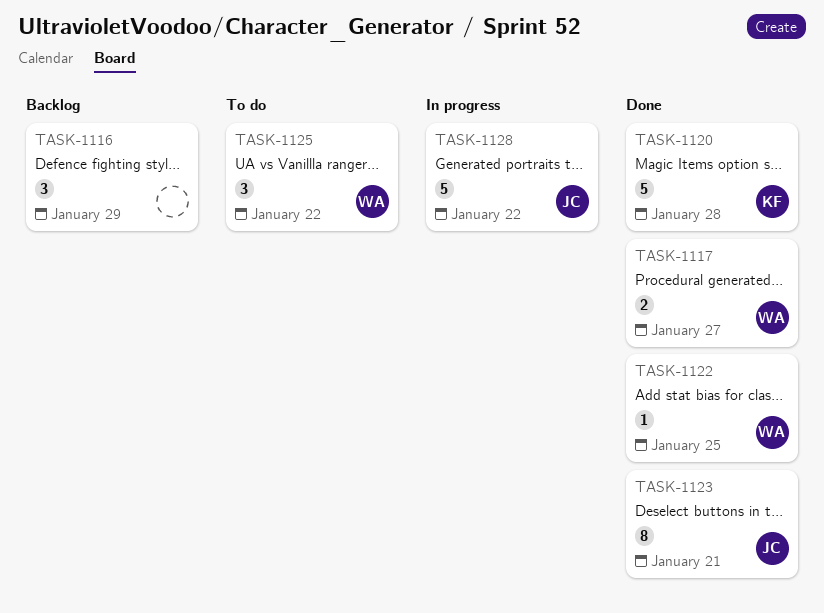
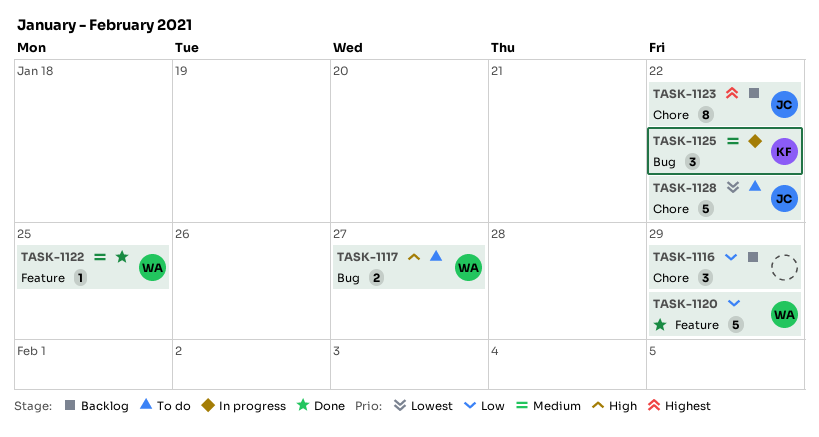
TASK-1117, status: Done -> To do
TASK-1120, owner: KF -> WA
TASK-1120, due: Jan 28 -> Jan 29
TASK-1123, status: Done -> Backlog
TASK-1123, due: Jan 21 -> Jan 22
TASK-1125, status: To do -> In progress
TASK-1125, owner: WA -> KF
TASK-1128, status: In progress -> To do

